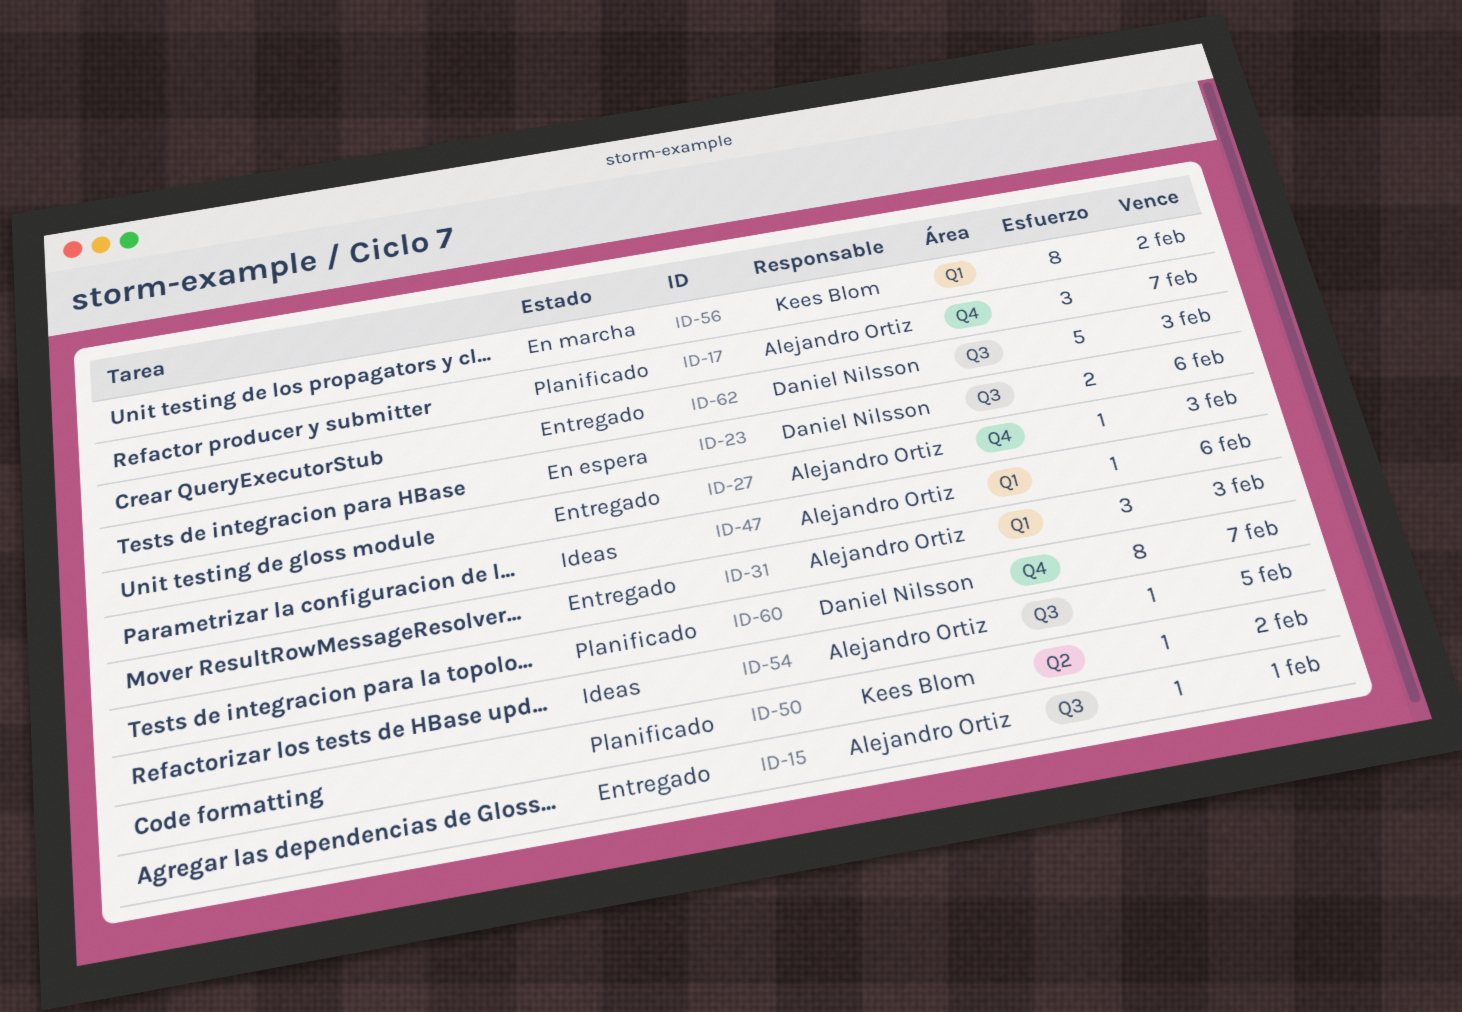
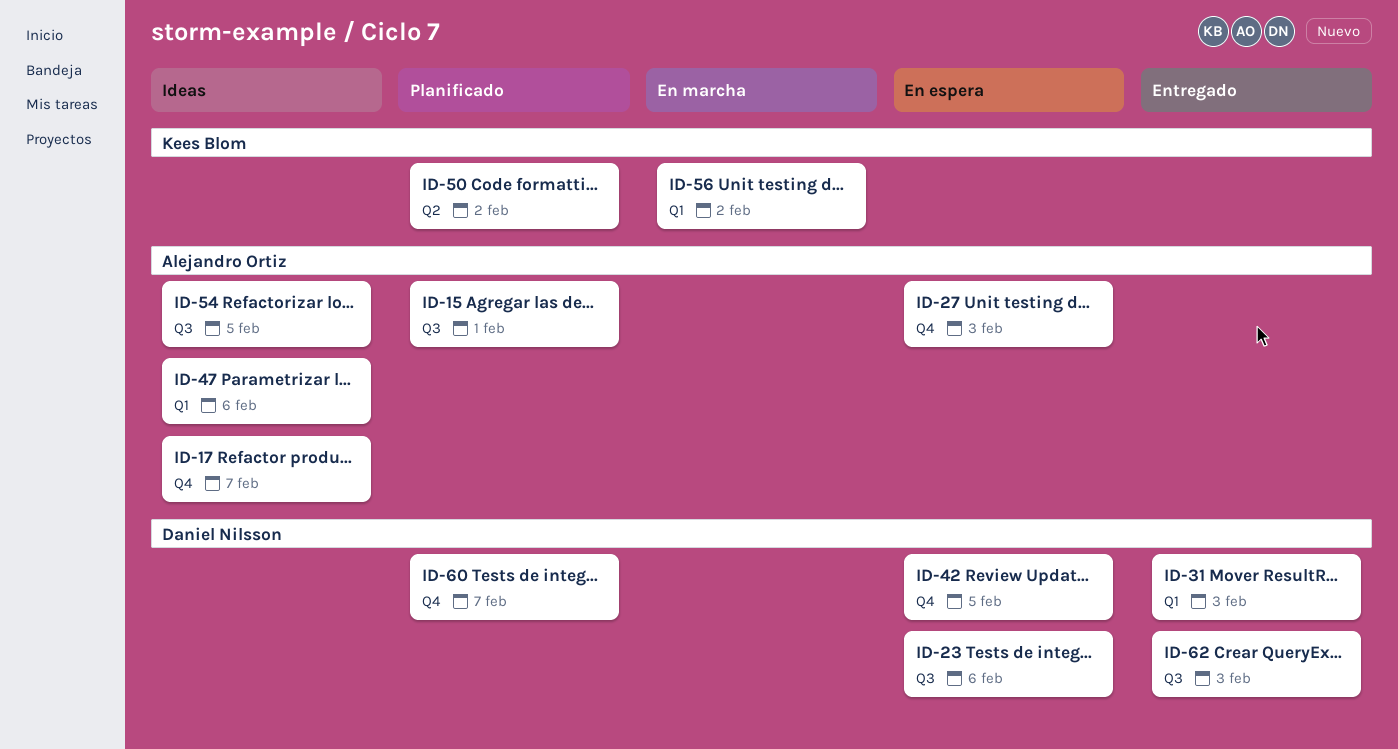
ID-15, status: Entregado -> Planificado
ID-17, status: Planificado -> Ideas
ID-27, status: Entregado -> En espera
ID-31, owner: Alejandro Ortiz -> Daniel Nilsson
ID-42: none -> present

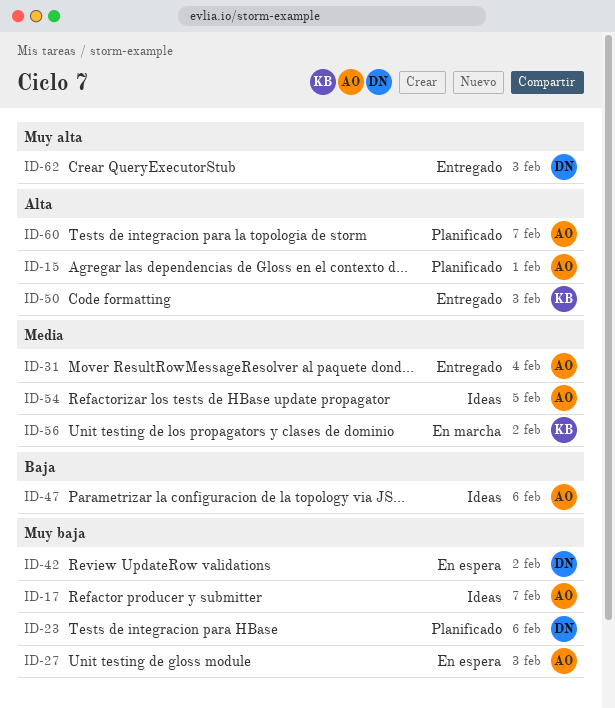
ID-23, status: En espera -> Planificado
ID-31, owner: Daniel Nilsson -> Alejandro Ortiz
ID-31, due: Feb 3 -> Feb 4
ID-42, due: Feb 5 -> Feb 2
ID-50, status: Planificado -> Entregado
ID-50, due: Feb 2 -> Feb 3
ID-60, owner: Daniel Nilsson -> Alejandro Ortiz

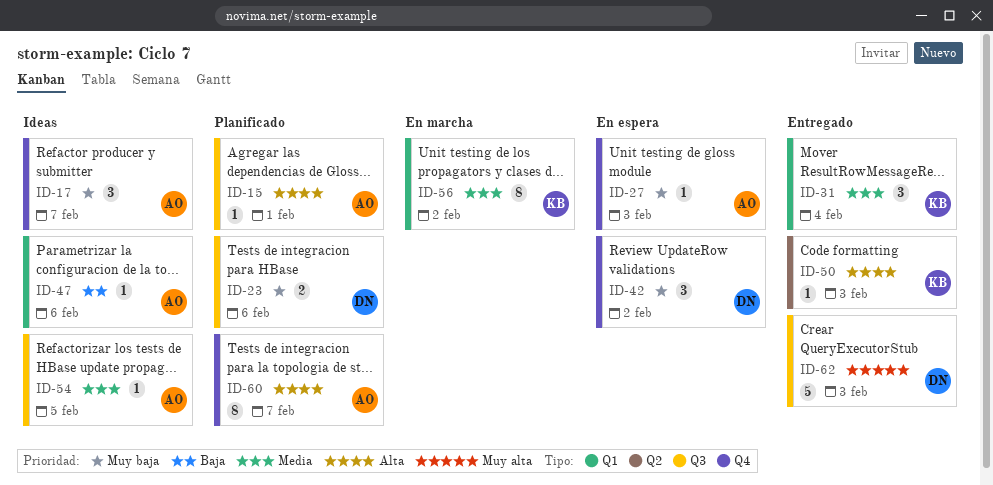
ID-31, owner: AO -> KB

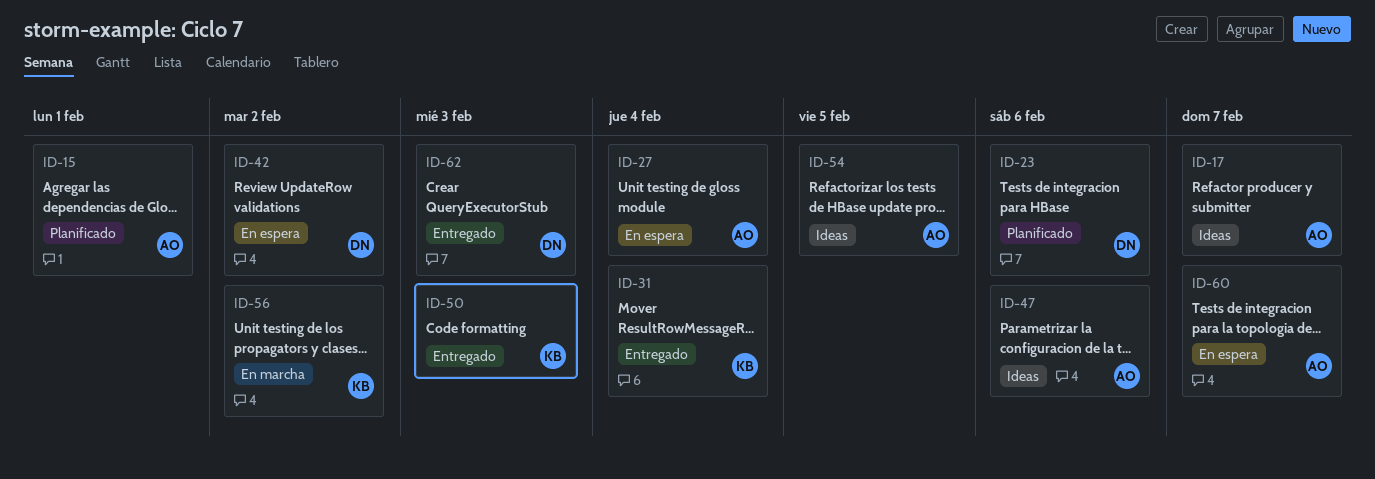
ID-27, due: Feb 3 -> Feb 4
ID-60, status: Planificado -> En espera

